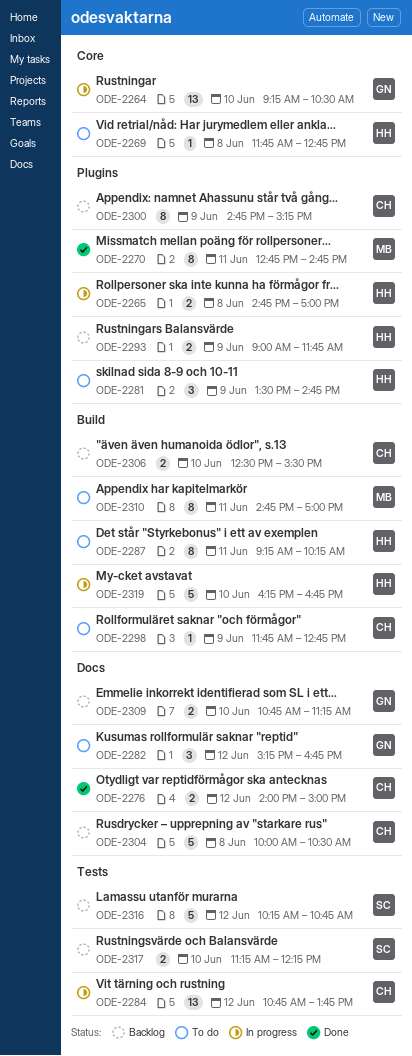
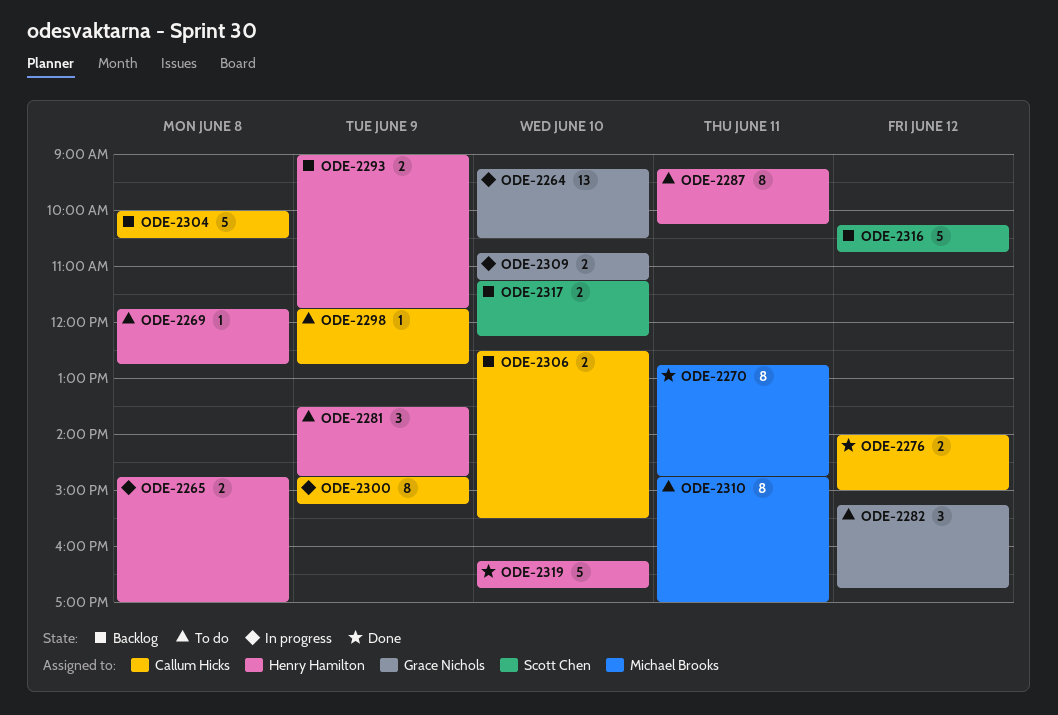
ODE-2284: present -> none
ODE-2300, status: Backlog -> In progress
ODE-2309, status: Backlog -> In progress
ODE-2319, status: In progress -> Done

